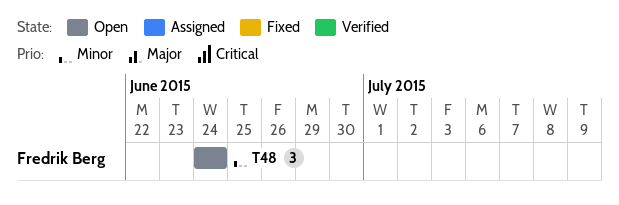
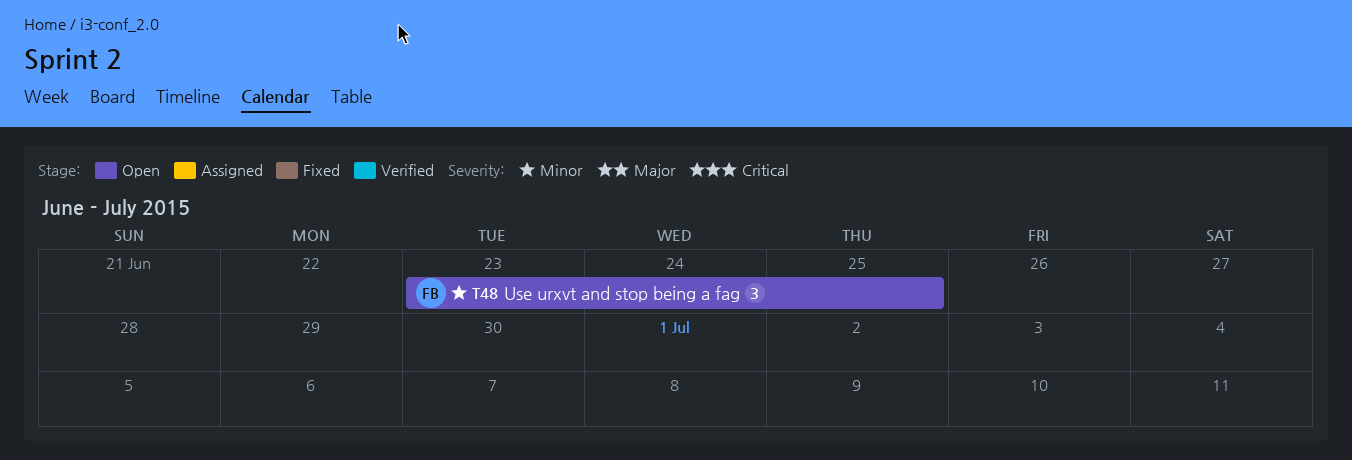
T48, start: Jun 24 -> Jun 23
T48, due: Jun 24 -> Jun 25

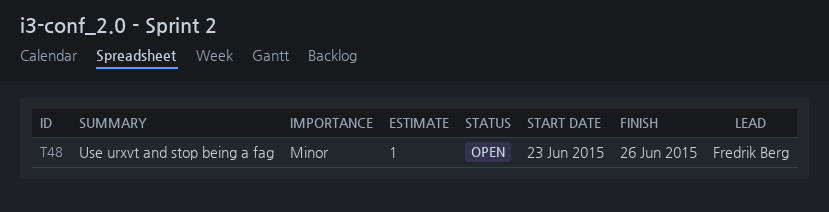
T48, estimate: 3 -> 1
T48, due: Jun 25 -> Jun 26

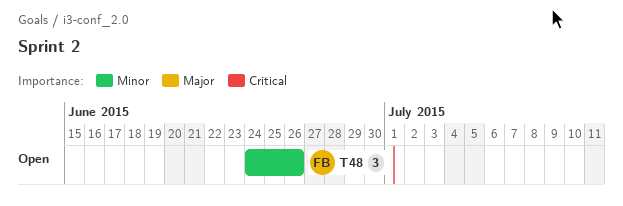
T48, estimate: 1 -> 3
T48, start: Jun 23 -> Jun 24

